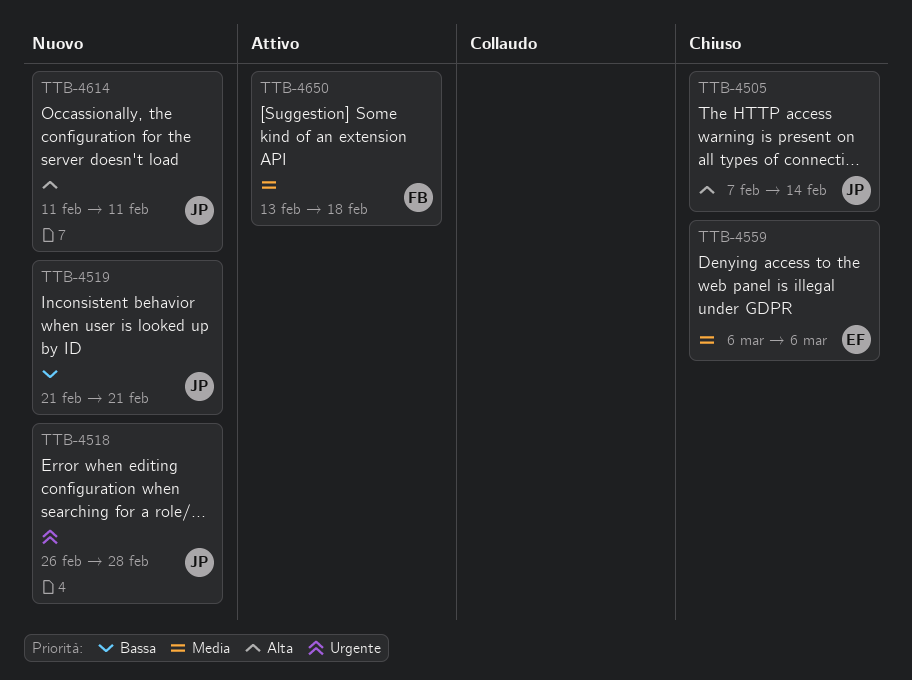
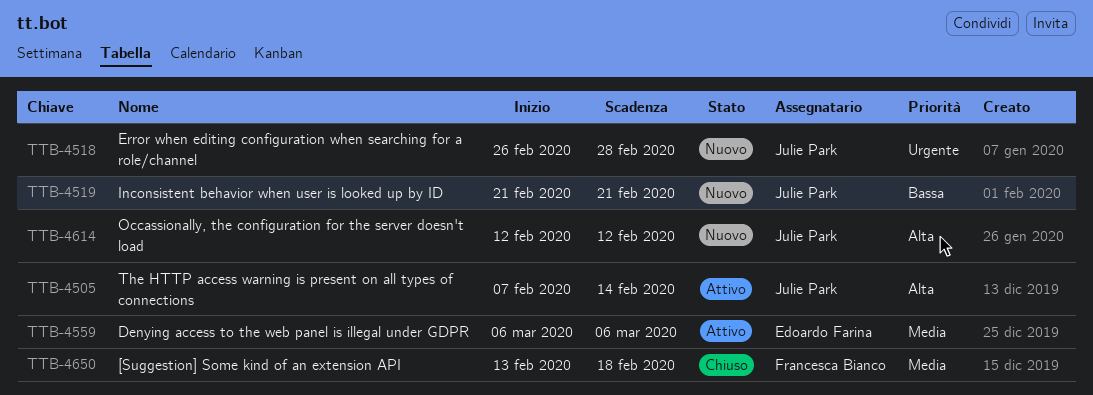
TTB-4505, status: Chiuso -> Attivo
TTB-4559, status: Chiuso -> Attivo
TTB-4614, start: Feb 11 -> Feb 12
TTB-4614, due: Feb 11 -> Feb 12
TTB-4650, status: Attivo -> Chiuso

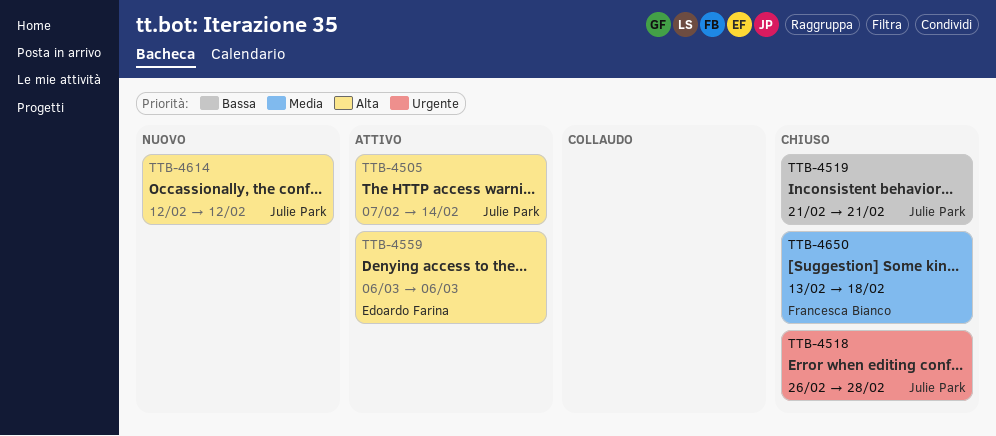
TTB-4518, status: Nuovo -> Chiuso
TTB-4519, status: Nuovo -> Chiuso
TTB-4559, priority: Media -> Alta

